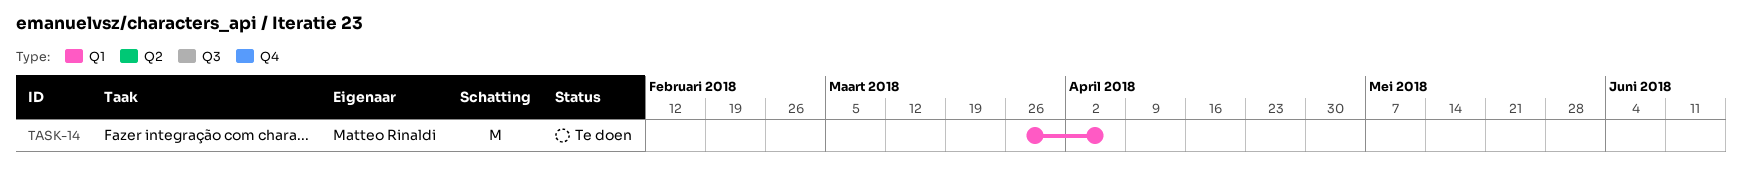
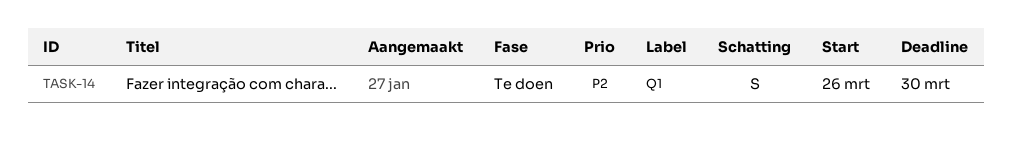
TASK-14, estimate: M -> S
TASK-14, due: Apr 6 -> Mar 30

